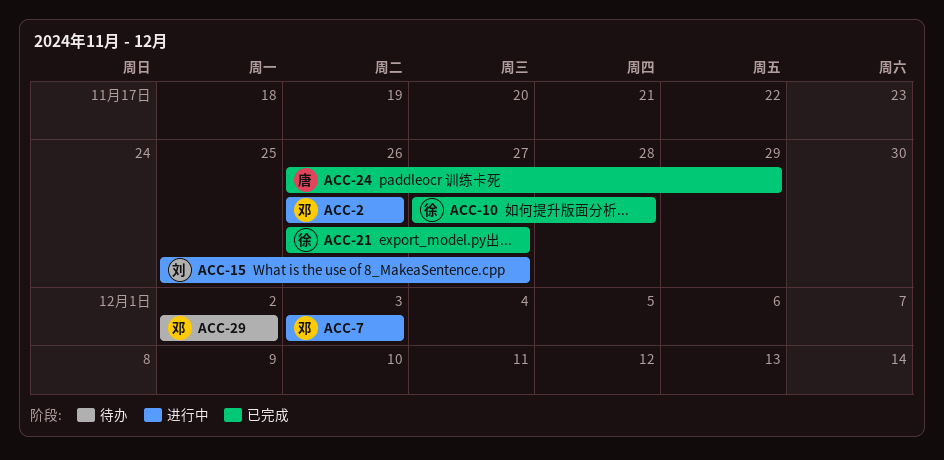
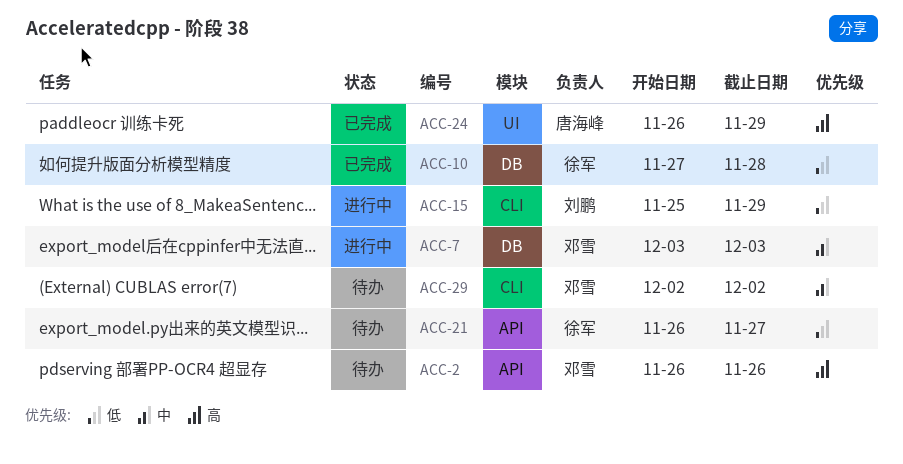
ACC-2, status: 进行中 -> 待办
ACC-15, due: Nov 27 -> Nov 29
ACC-21, status: 已完成 -> 待办

